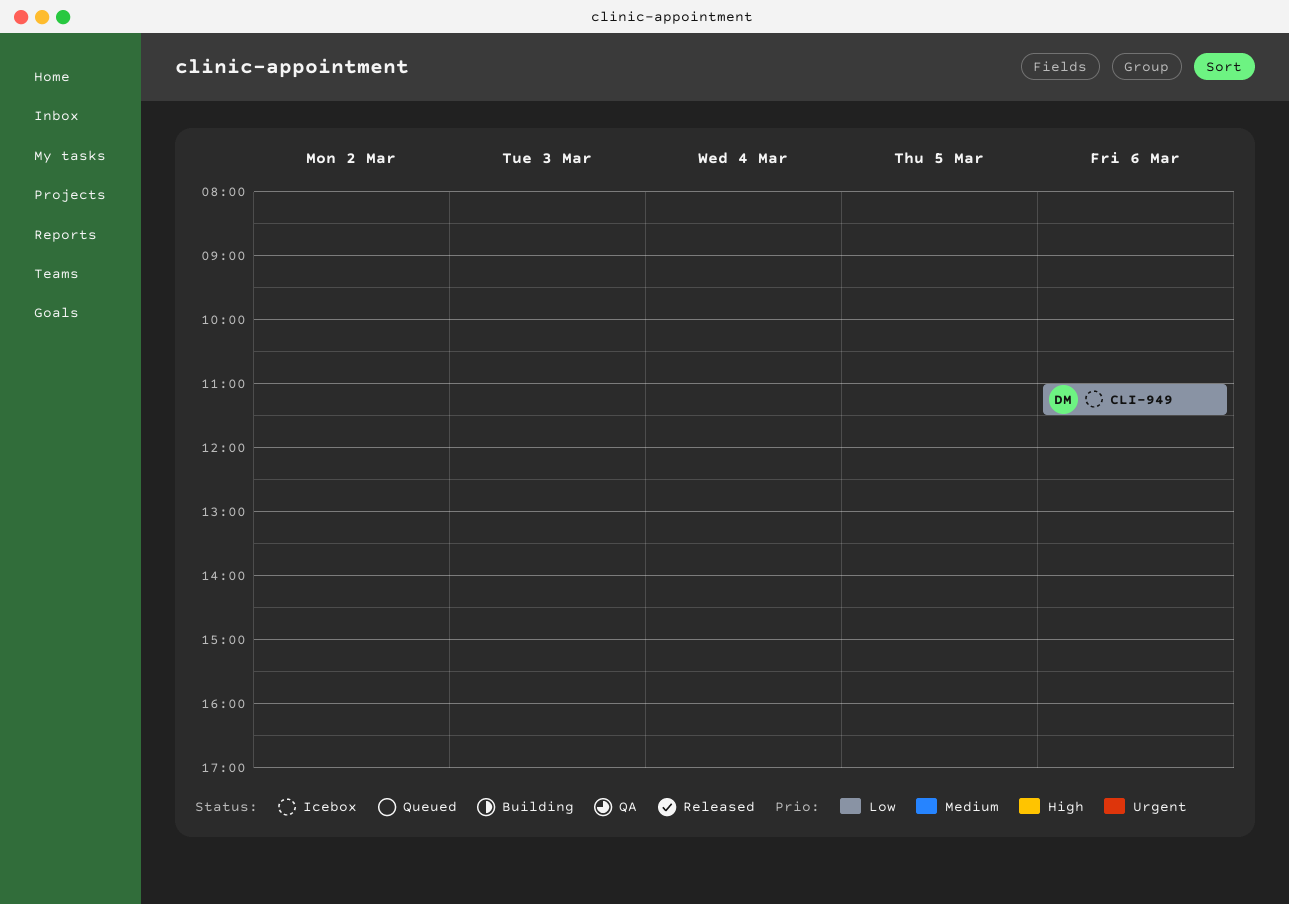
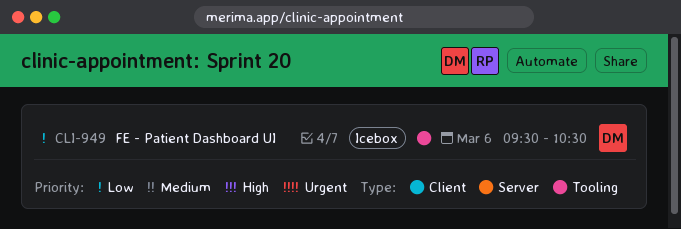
CLI-949, begins: 11:00 -> 09:30
CLI-949, ends: 11:30 -> 10:30

